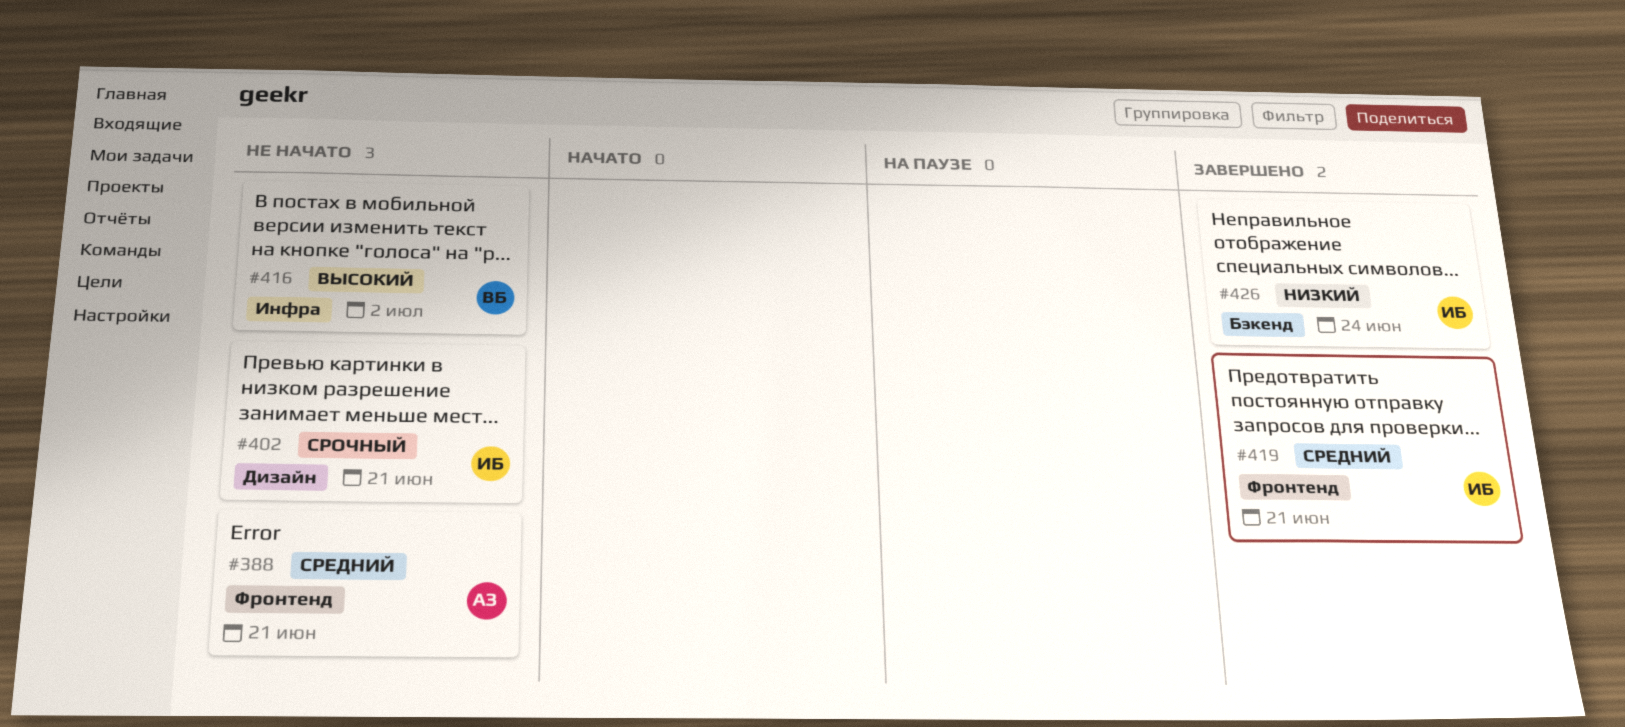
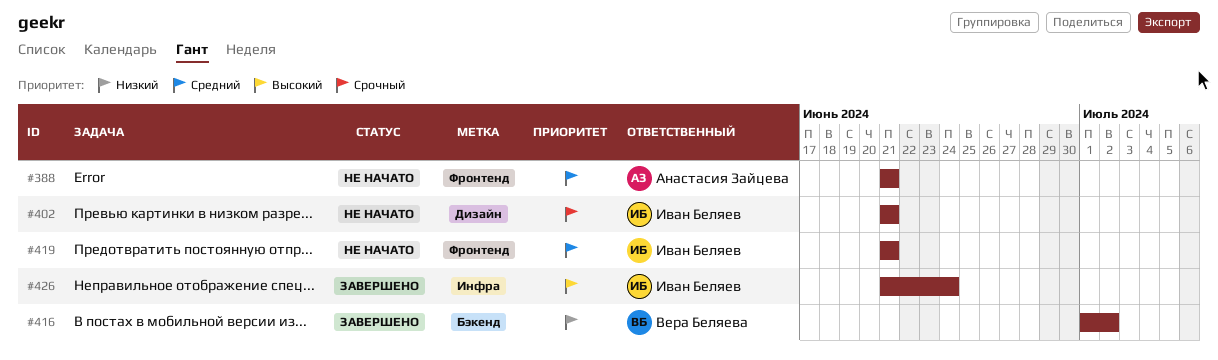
#416, status: Не начато -> Завершено
#416, priority: Высокий -> Низкий
#416, label: Инфра -> Бэкенд
#419, status: Завершено -> Не начато
#426, priority: Низкий -> Высокий
#426, label: Бэкенд -> Инфра

